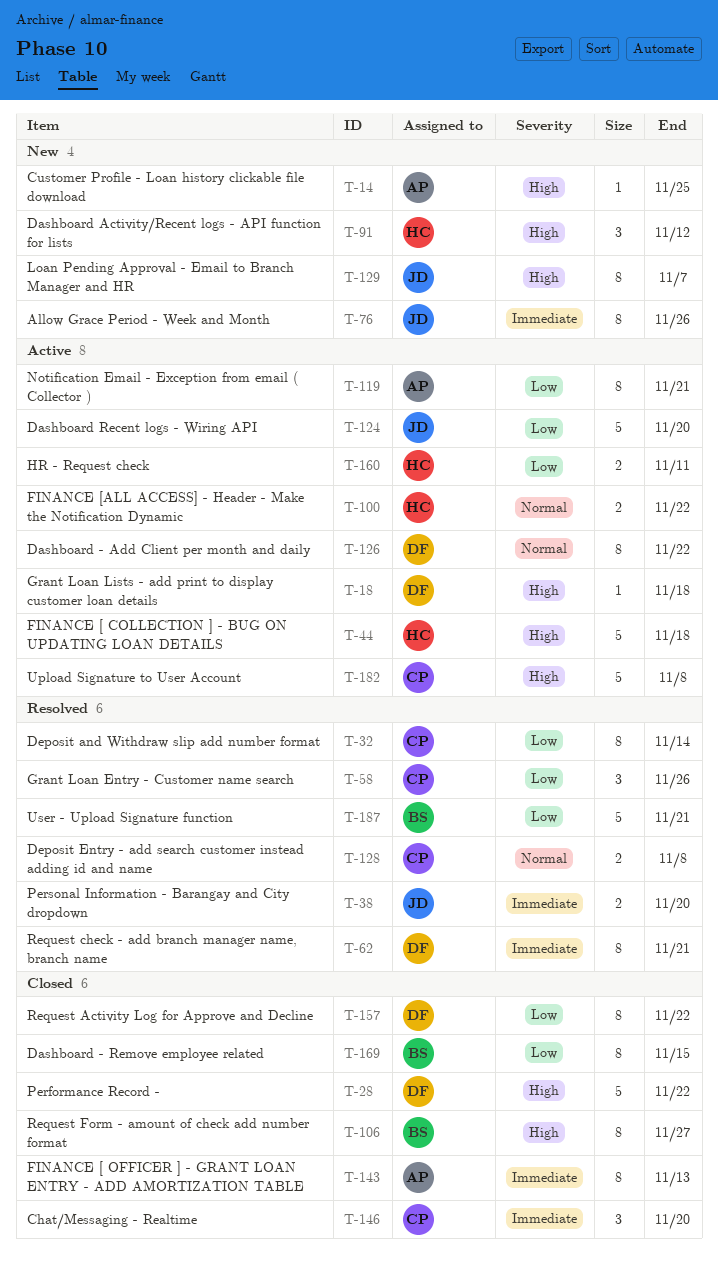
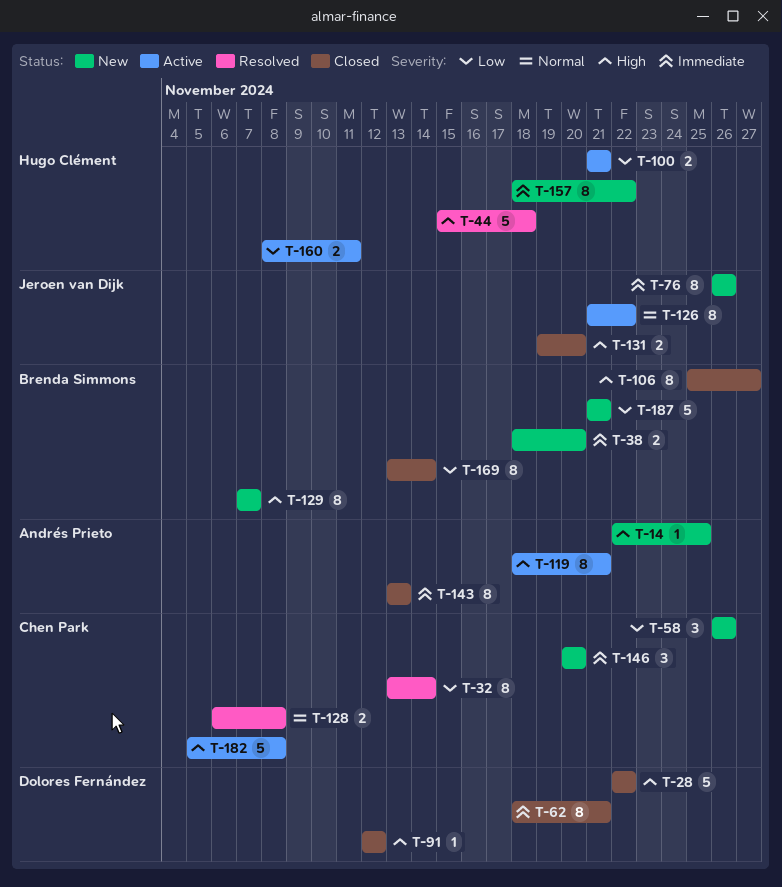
T-18: present -> none
T-38, status: Resolved -> New
T-38, owner: Jeroen van Dijk -> Brenda Simmons
T-44, status: Active -> Resolved
T-58, status: Resolved -> New
T-62, status: Resolved -> Closed
T-91, status: New -> Closed
T-91, owner: Hugo Clément -> Dolores Fernández
T-91, estimate: 3 -> 1
T-100, priority: Normal -> Low
T-100, due: Nov 22 -> Nov 21
T-119, priority: Low -> High
T-124: present -> none
T-126, owner: Dolores Fernández -> Jeroen van Dijk
T-129, owner: Jeroen van Dijk -> Brenda Simmons
T-131: none -> present
T-146, status: Closed -> New
T-157, status: Closed -> New
T-157, owner: Dolores Fernández -> Hugo Clément
T-157, priority: Low -> Immediate
T-169, due: Nov 15 -> Nov 14
T-187, status: Resolved -> New

